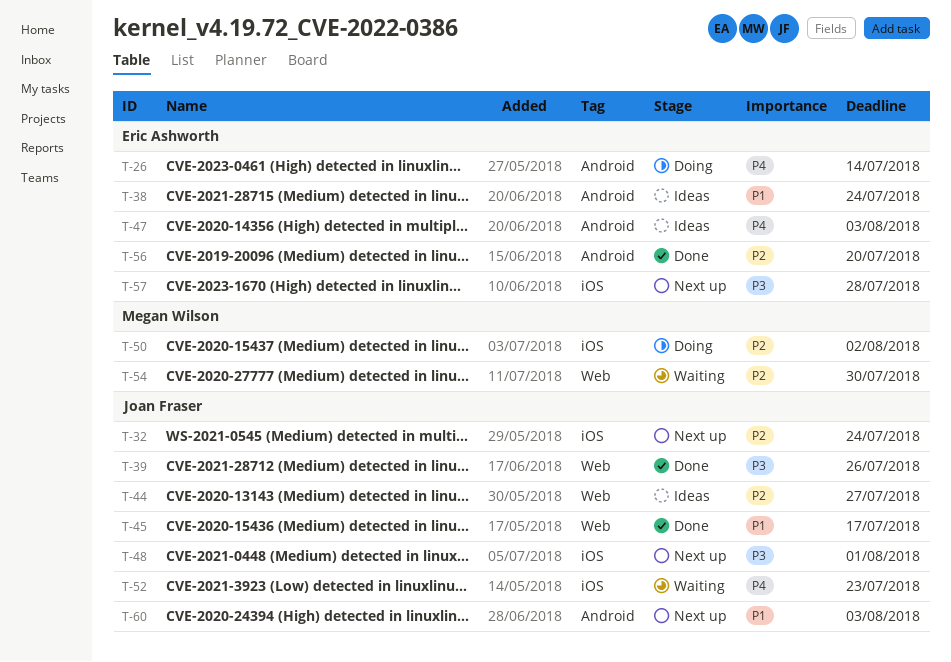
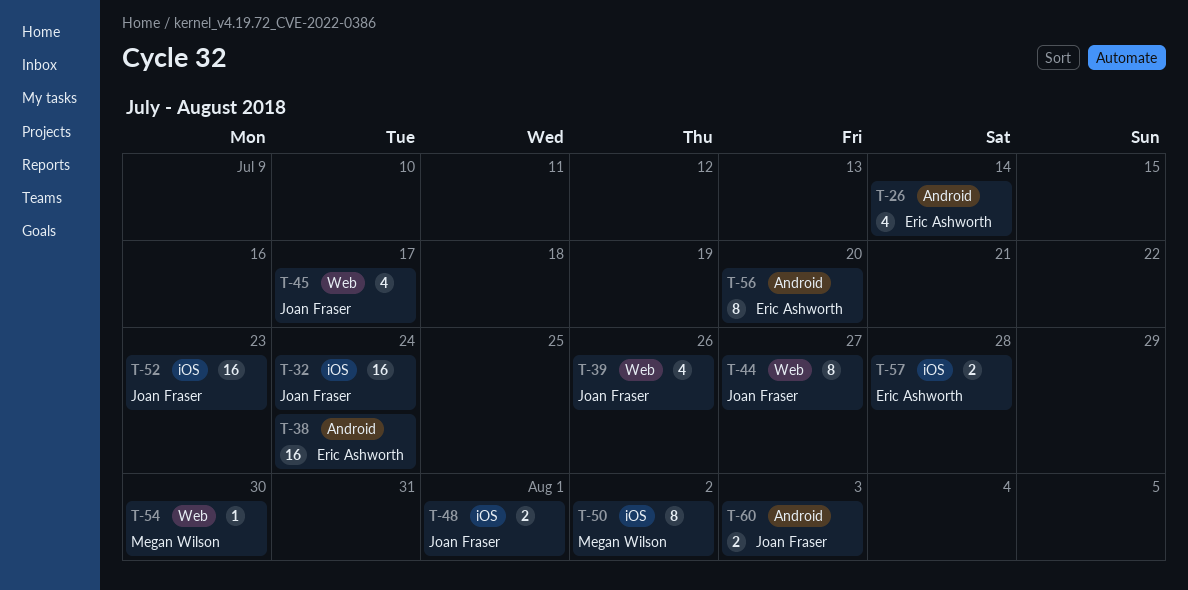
T-47: present -> none

